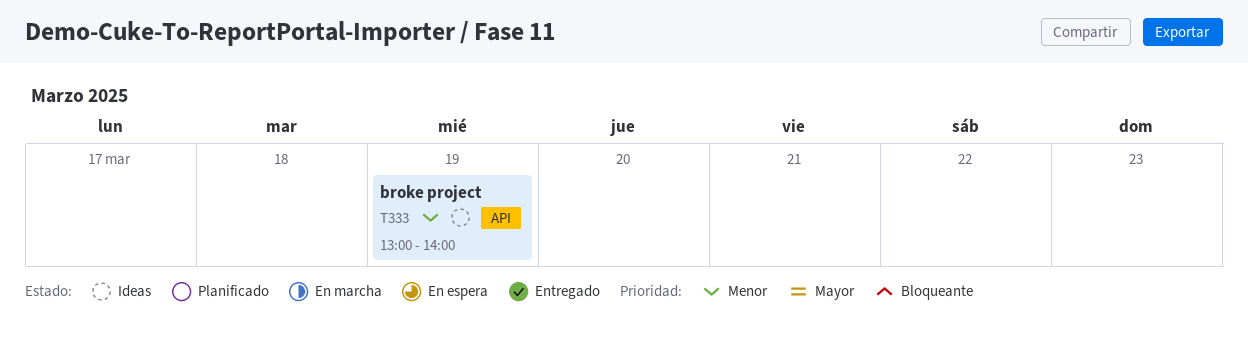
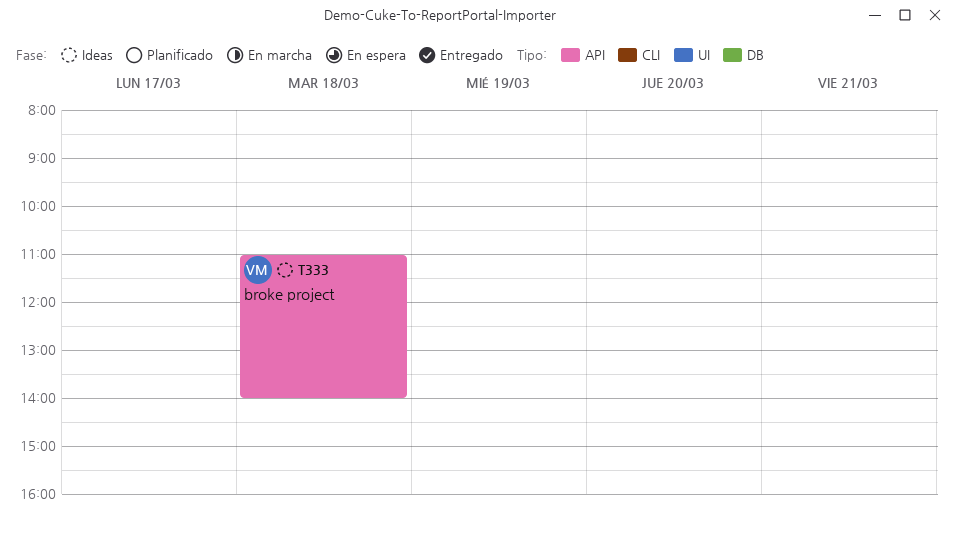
T333, day: Mar 19 -> Mar 18
T333, begins: 13:00 -> 11:00

